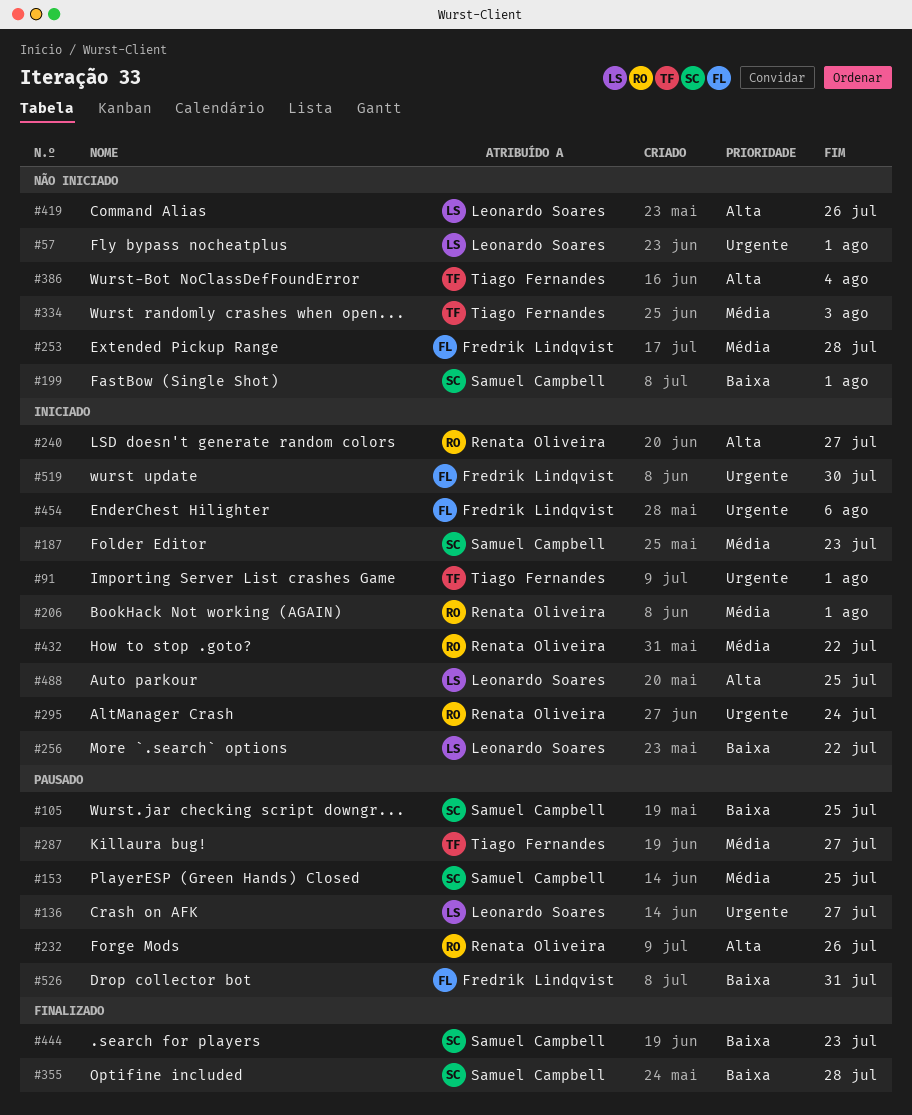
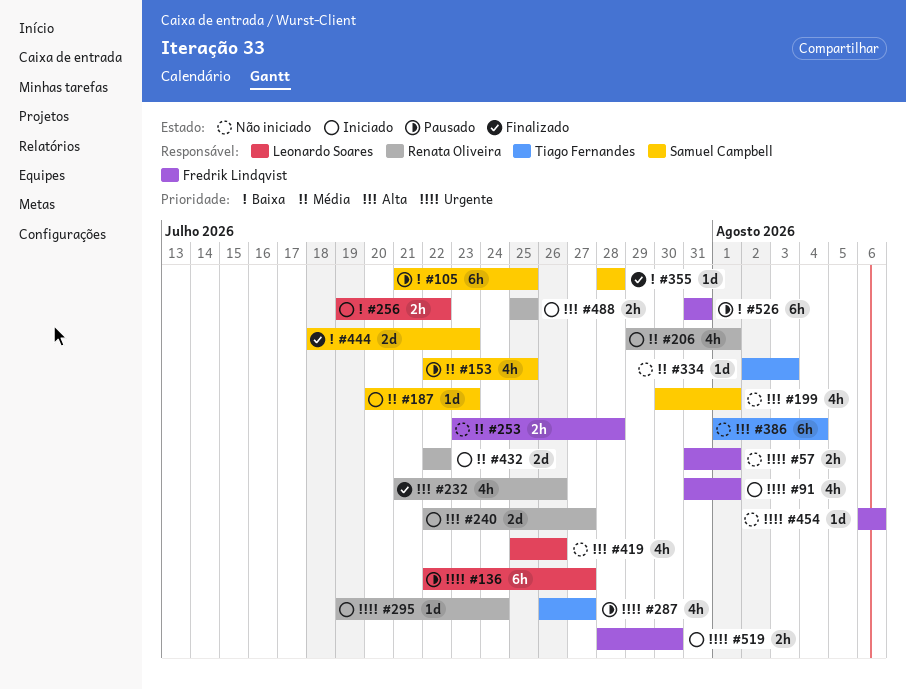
#57, owner: Leonardo Soares -> Fredrik Lindqvist
#91, owner: Tiago Fernandes -> Fredrik Lindqvist
#199, priority: Baixa -> Alta
#232, status: Pausado -> Finalizado
#287, priority: Média -> Urgente
#454, status: Iniciado -> Não iniciado
#488, owner: Leonardo Soares -> Renata Oliveira

